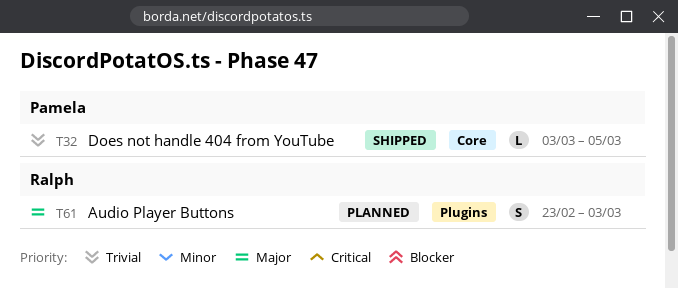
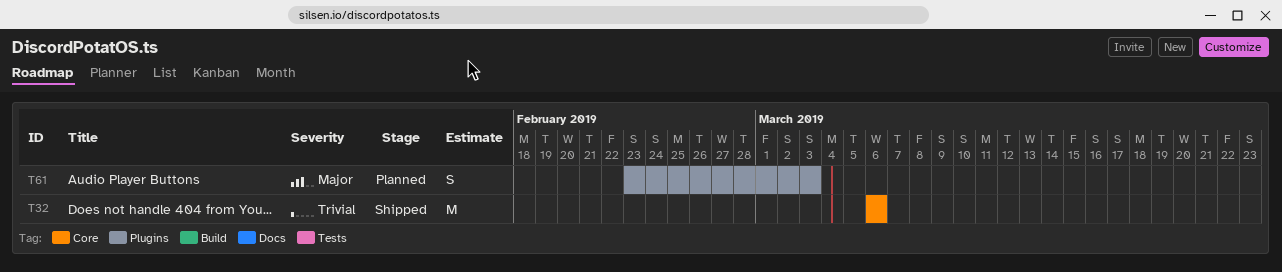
T32, estimate: L -> M
T32, start: Mar 3 -> Mar 6
T32, due: Mar 5 -> Mar 6

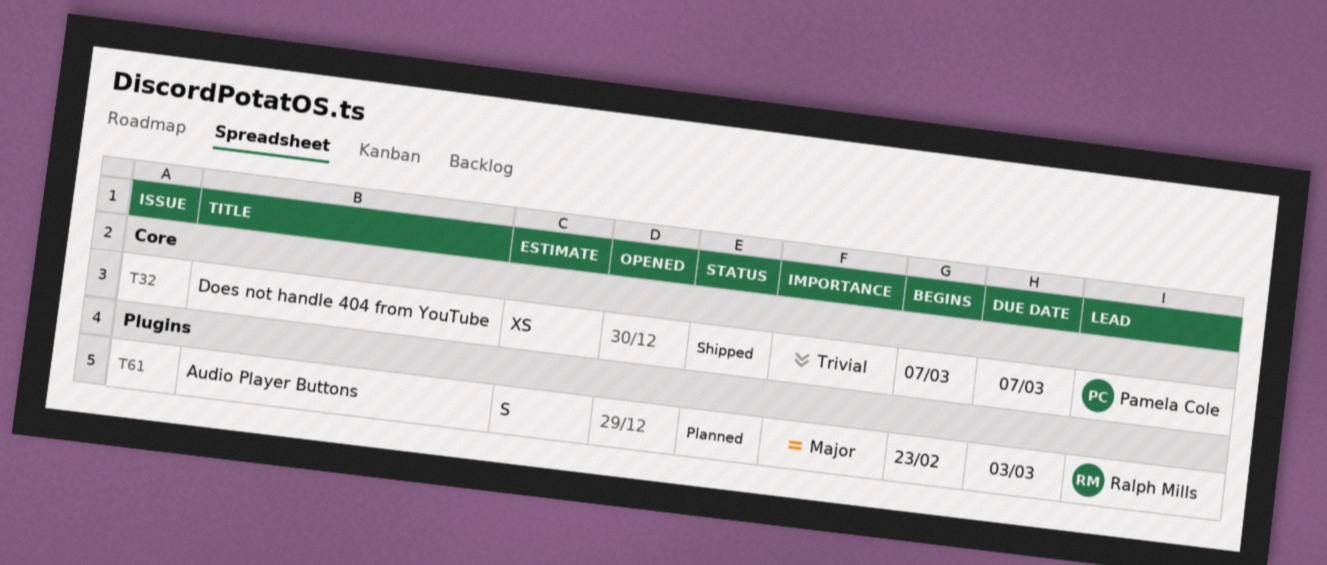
T32, estimate: M -> XS
T32, start: Mar 6 -> Mar 7
T32, due: Mar 6 -> Mar 7

